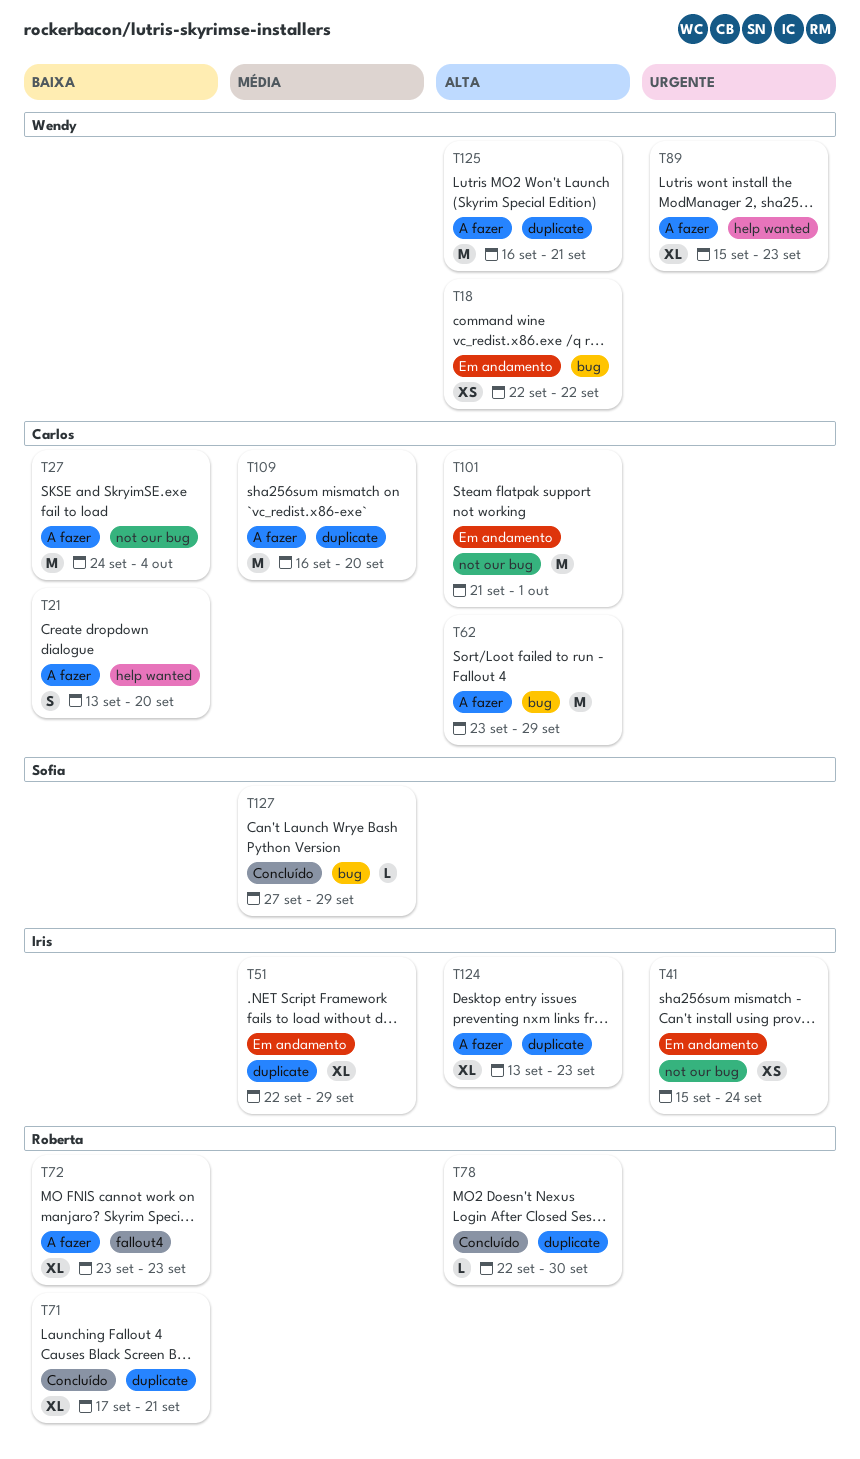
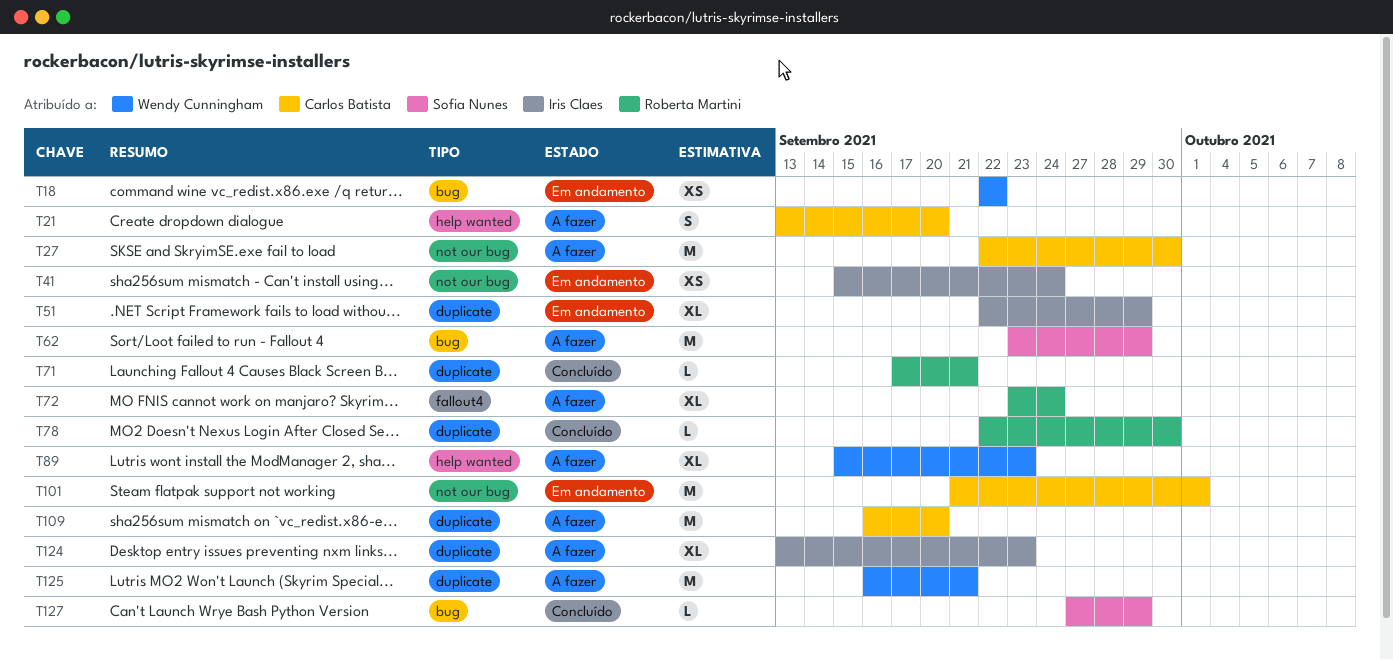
T27, start: Sep 24 -> Sep 22
T27, due: Oct 4 -> Sep 30
T62, owner: Carlos Batista -> Sofia Nunes
T71, estimate: XL -> L
T72, due: Sep 23 -> Sep 24

